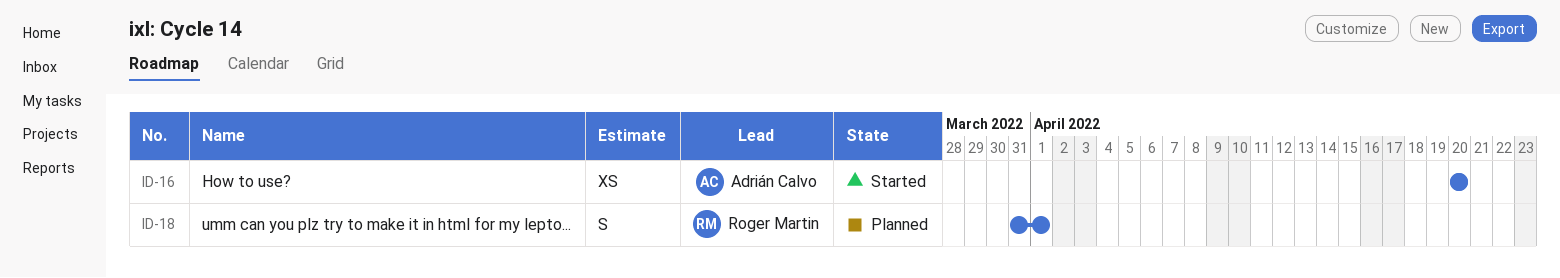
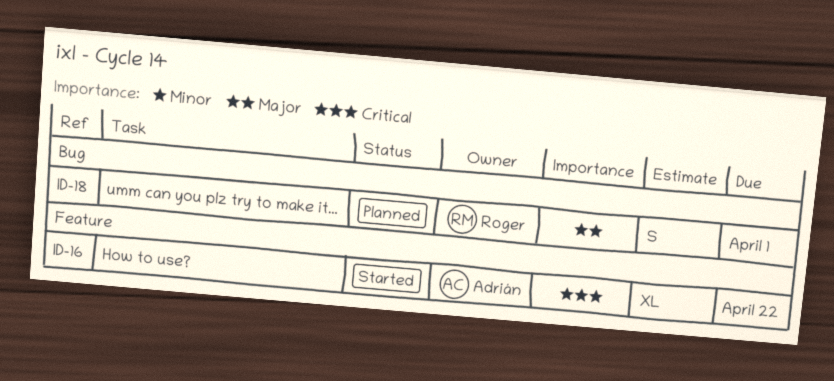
ID-16, estimate: XS -> XL
ID-16, due: Apr 20 -> Apr 22

